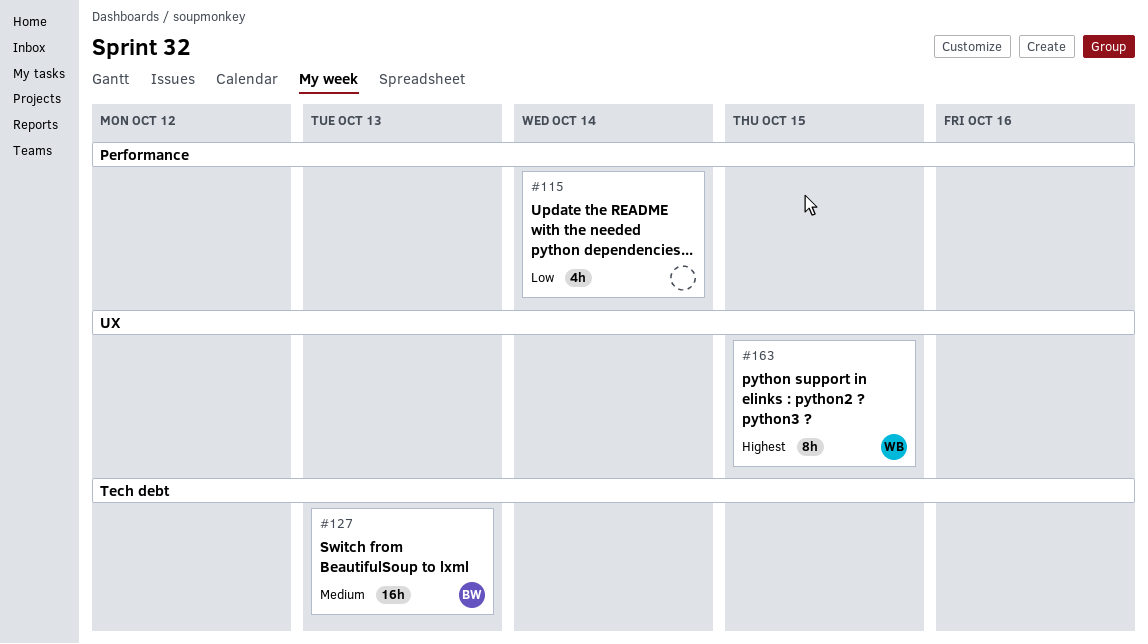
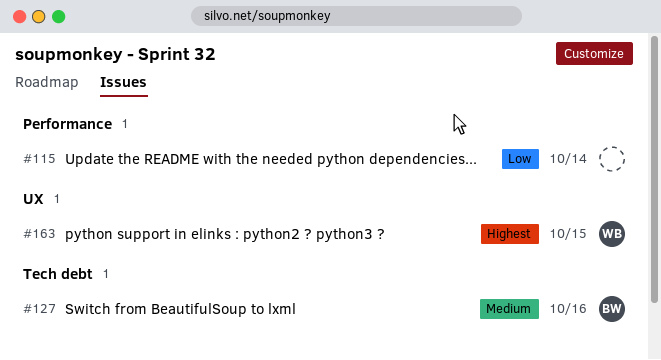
#127, due: Oct 13 -> Oct 16

